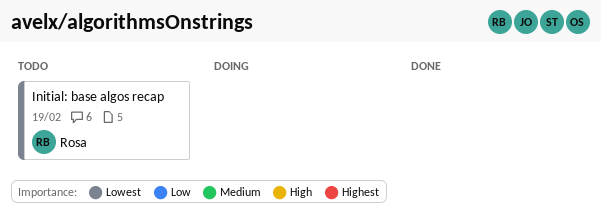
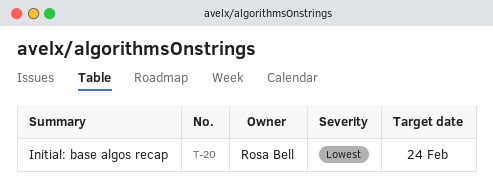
Initial: base algos recap, due: Feb 19 -> Feb 24

